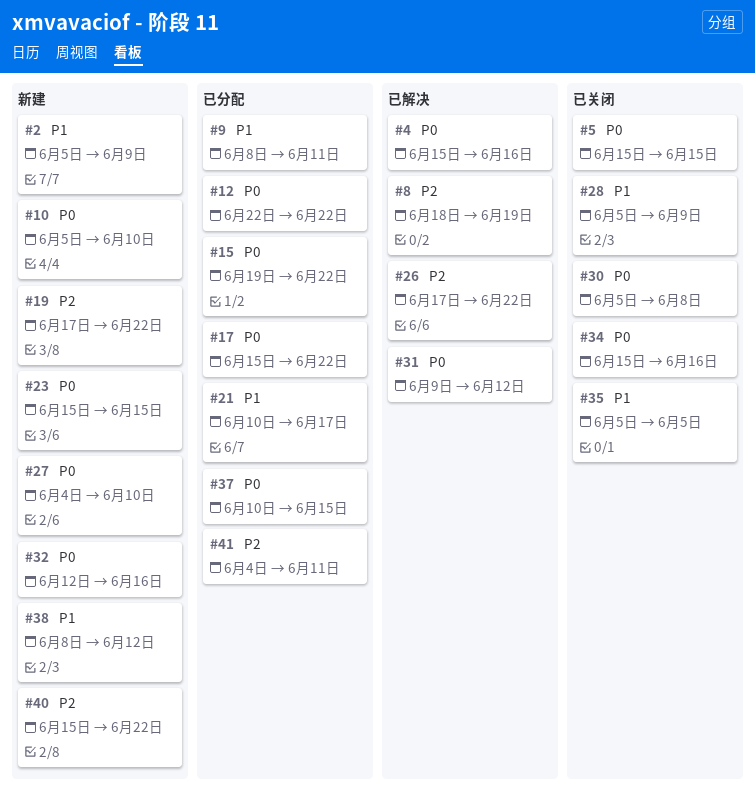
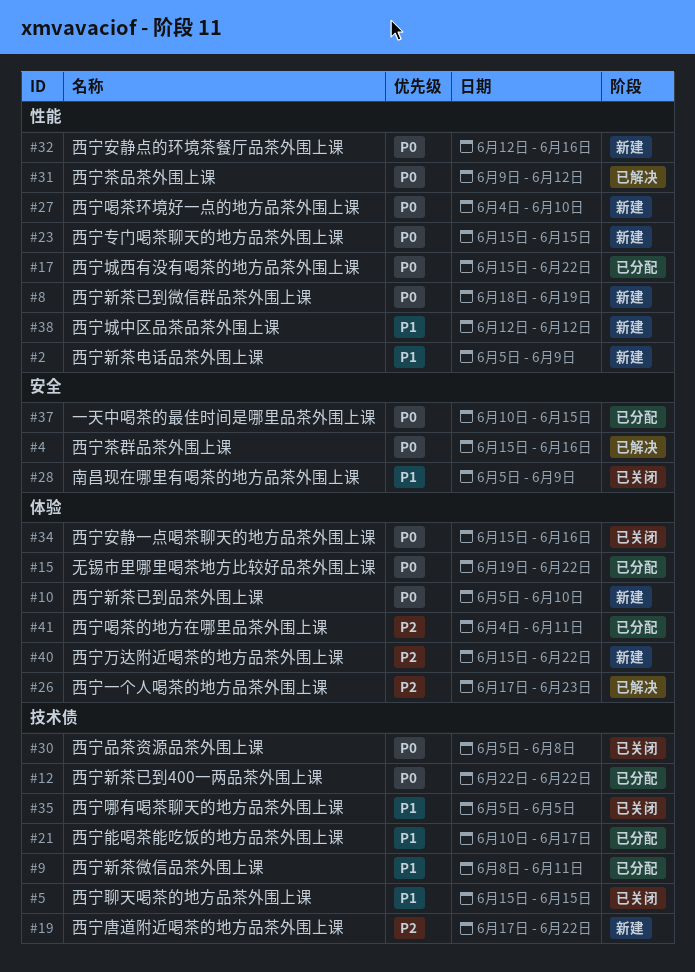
#5, priority: P0 -> P1
#8, status: 已解决 -> 新建
#8, priority: P2 -> P0
#26, due: Jun 22 -> Jun 23
#38, start: Jun 8 -> Jun 12

